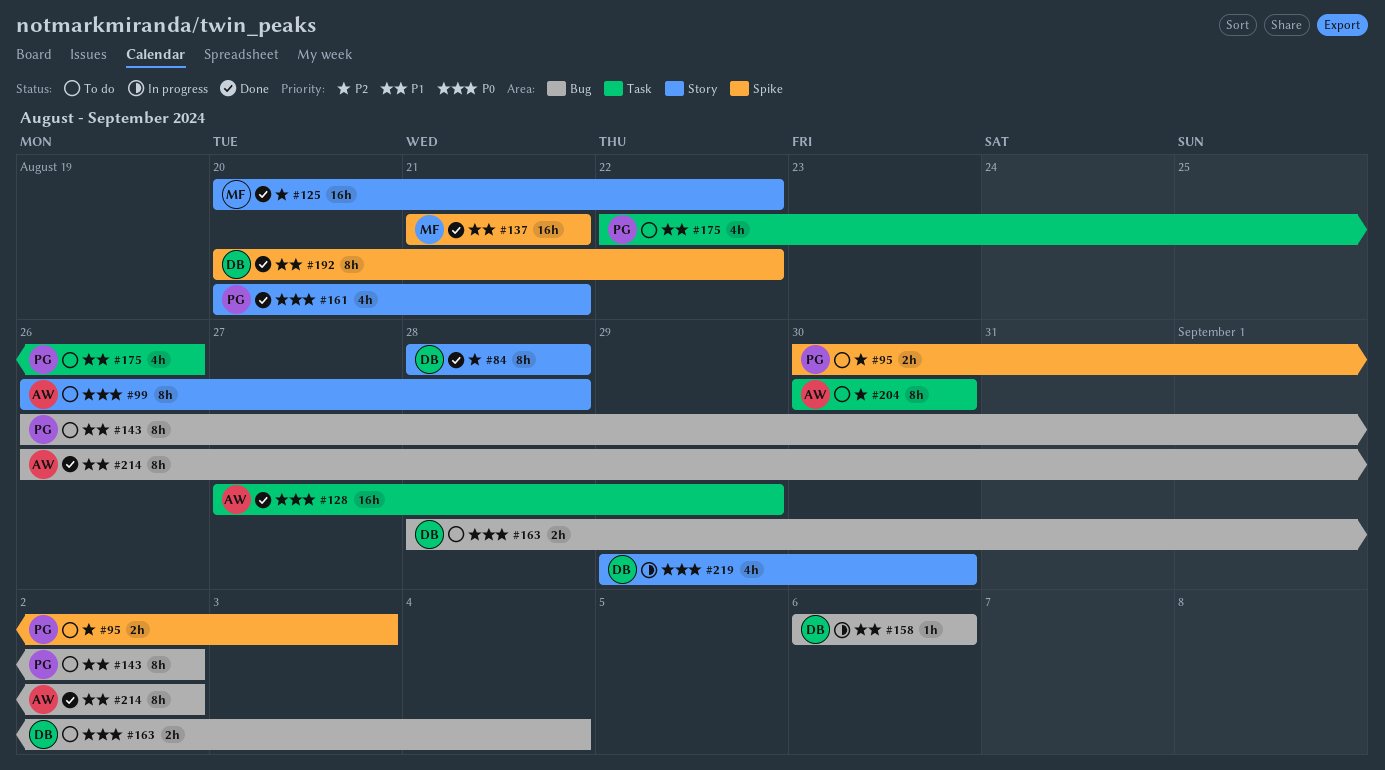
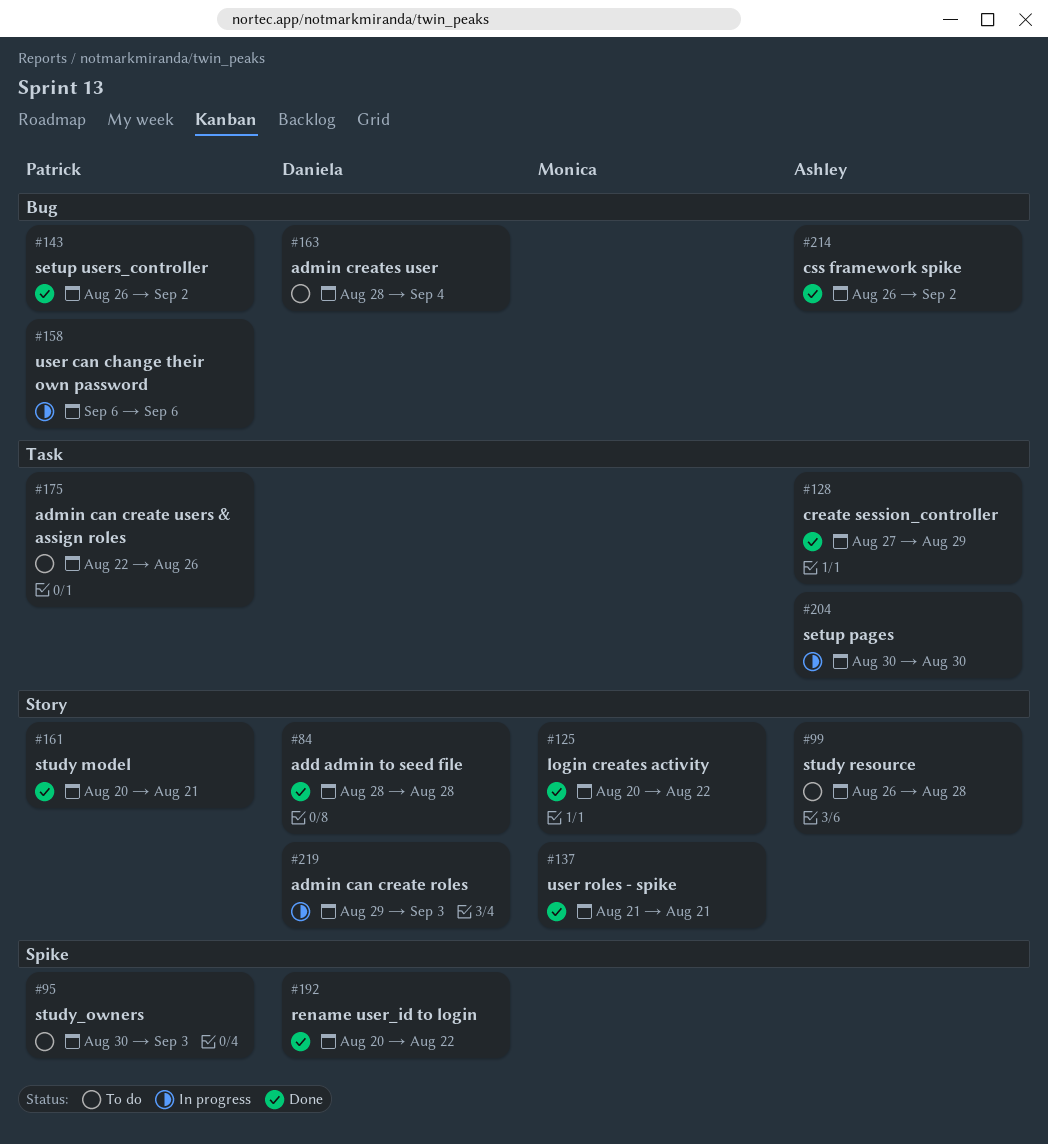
#137, label: Spike -> Story
#143, status: To do -> Done
#158, owner: Daniela -> Patrick
#204, status: To do -> In progress
#219, due: Aug 30 -> Sep 3

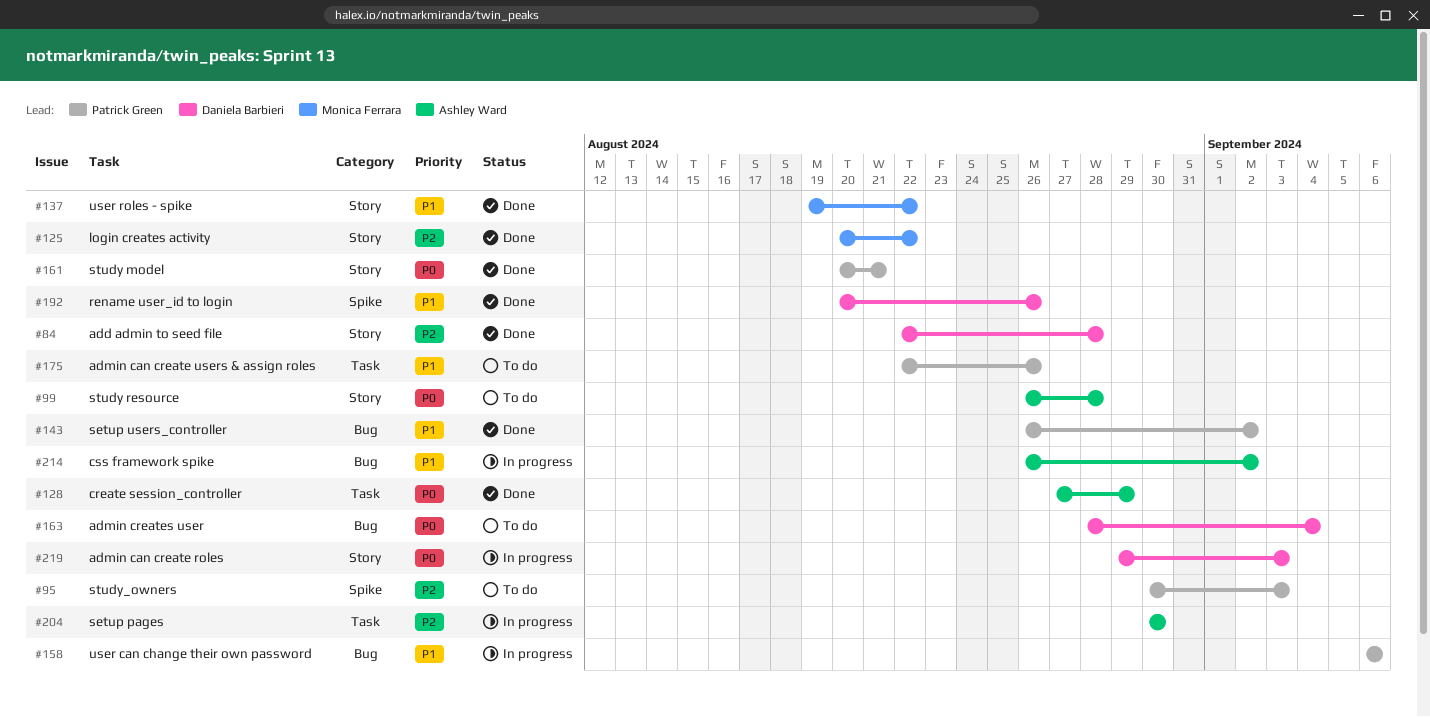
#84, start: Aug 28 -> Aug 22
#137, start: Aug 21 -> Aug 19
#137, due: Aug 21 -> Aug 22
#192, due: Aug 22 -> Aug 26
#214, status: Done -> In progress

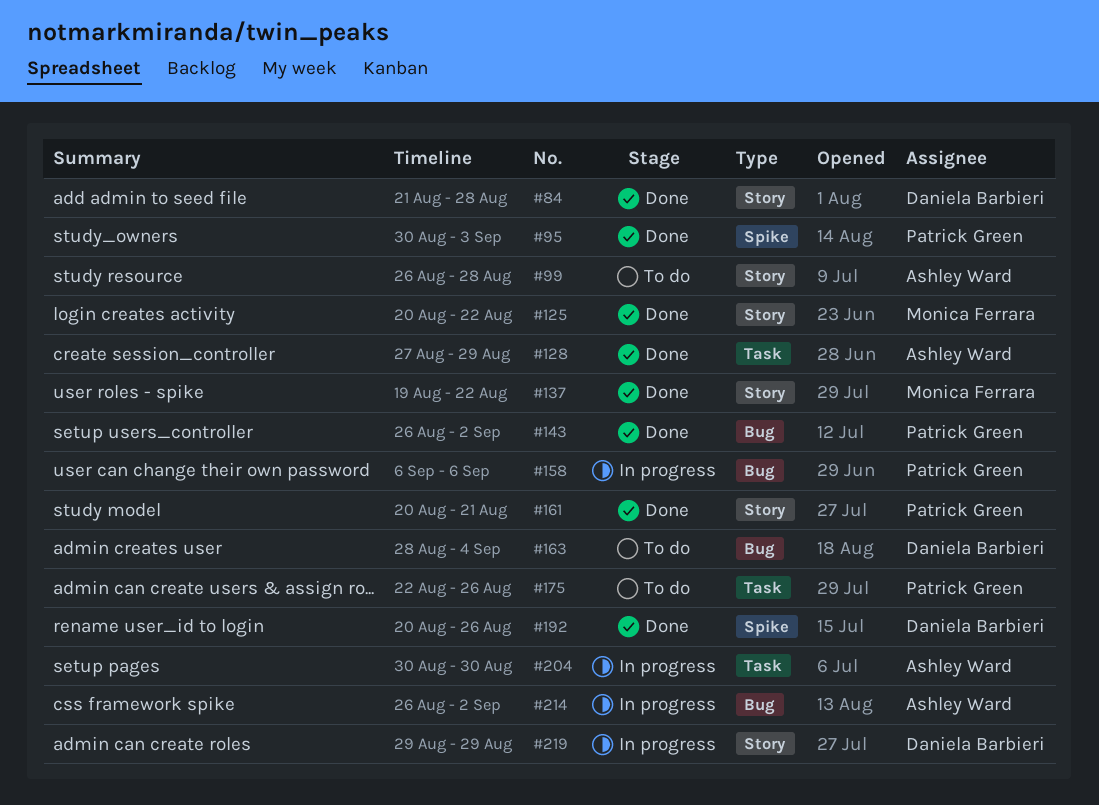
#84, start: Aug 22 -> Aug 21
#95, status: To do -> Done
#219, due: Sep 3 -> Aug 29

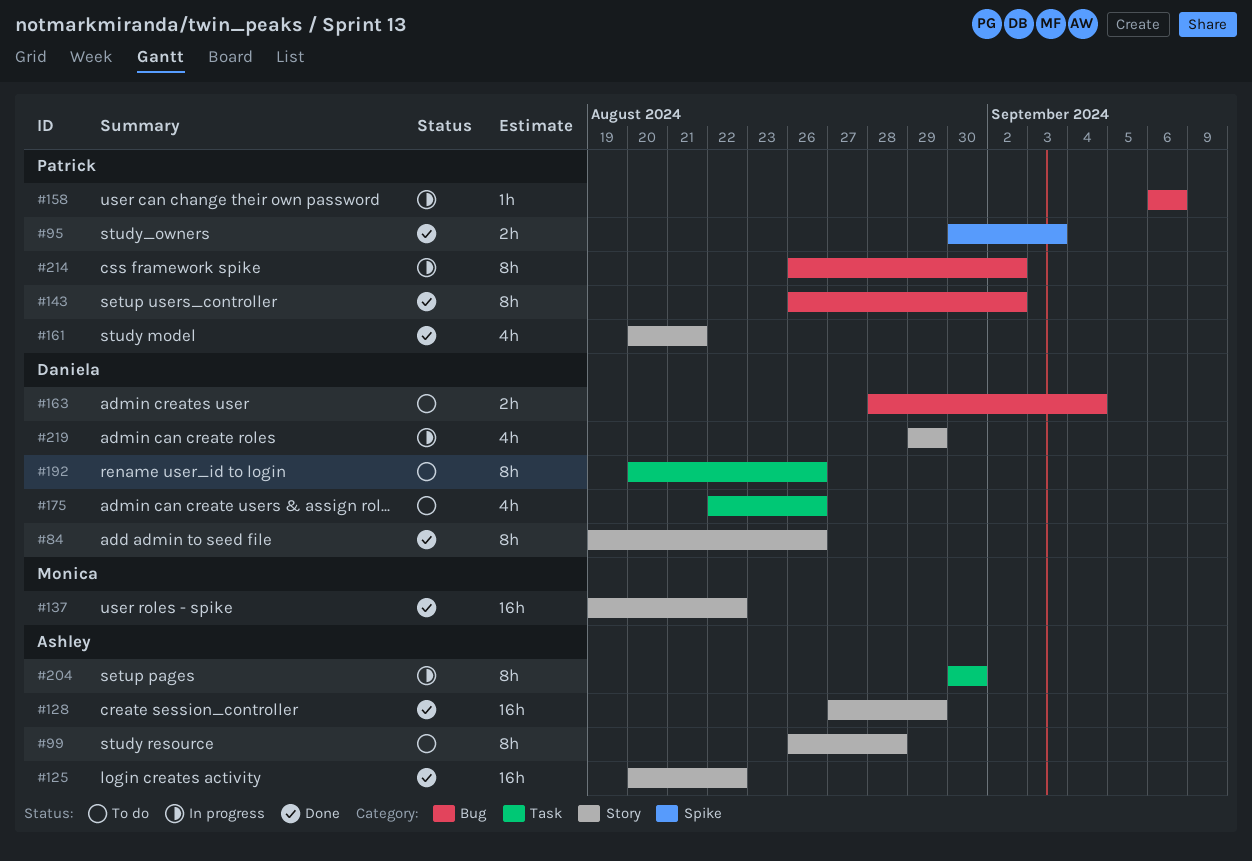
#84, start: Aug 21 -> Aug 19
#84, due: Aug 28 -> Aug 26
#125, owner: Monica Ferrara -> Ashley Ward
#128, label: Task -> Story
#175, owner: Patrick Green -> Daniela Barbieri
#192, status: Done -> To do
#192, label: Spike -> Task
#214, owner: Ashley Ward -> Patrick Green

